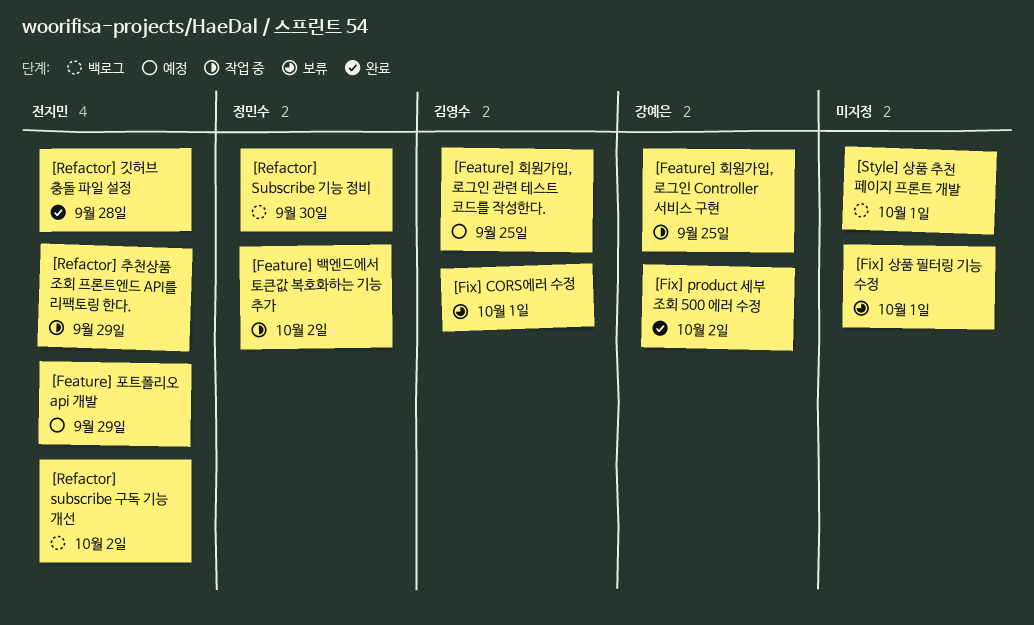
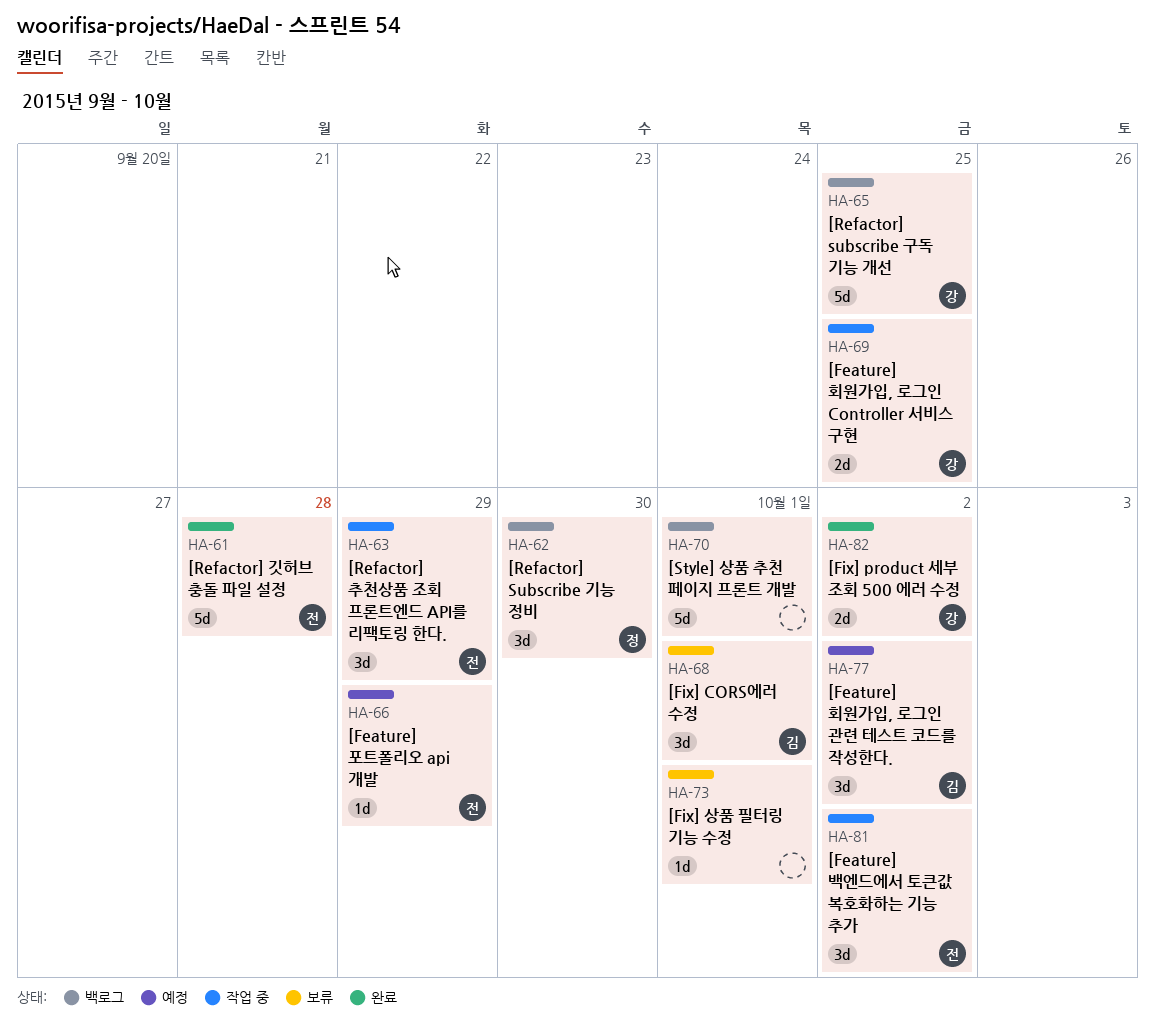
[Feature] 백엔드에서 토큰값 복호화하는 기능 추가, owner: 정민수 -> 전지민
[Feature] 회원가입, 로그인 관련 테스트 코드를 작성한다., due: Sep 25 -> Oct 2
[Refactor] subscribe 구독 기능 개선, owner: 전지민 -> 강예은
[Refactor] subscribe 구독 기능 개선, due: Oct 2 -> Sep 25

